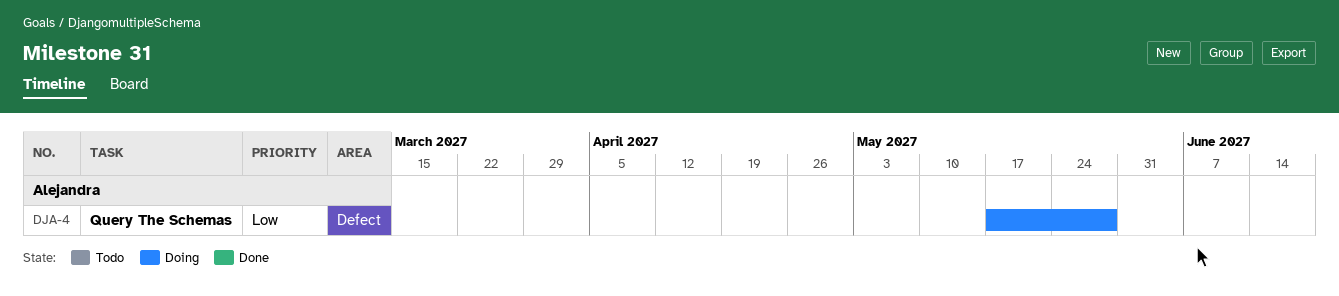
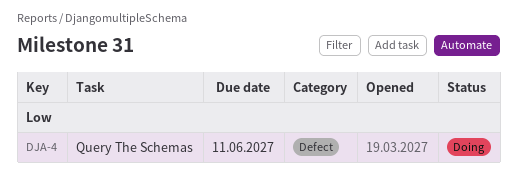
DJA-4, due: May 28 -> Jun 11

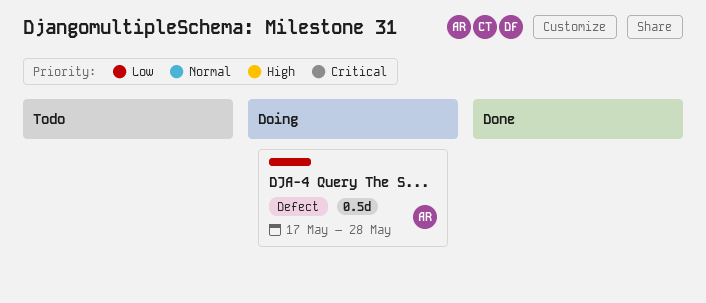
DJA-4, due: Jun 11 -> May 28

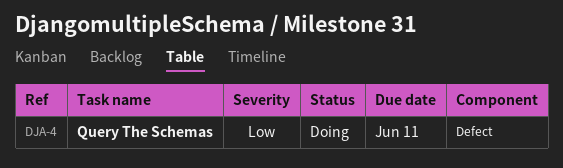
DJA-4, due: May 28 -> Jun 11

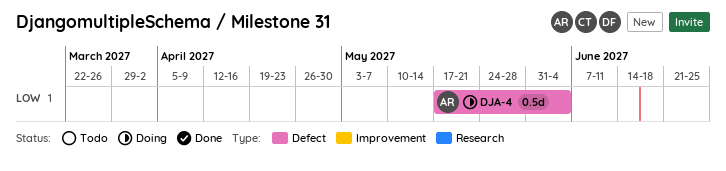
DJA-4, due: Jun 11 -> Jun 4

